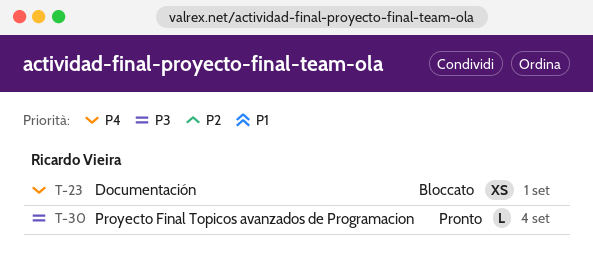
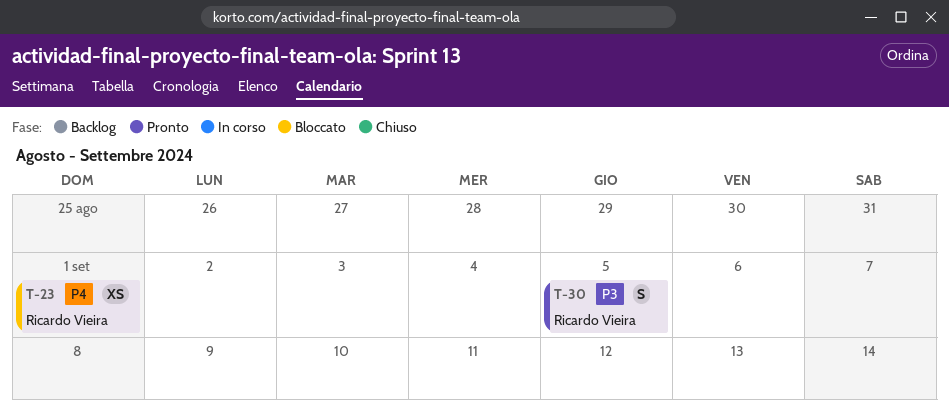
T-30, estimate: L -> S
T-30, due: Sep 4 -> Sep 5

